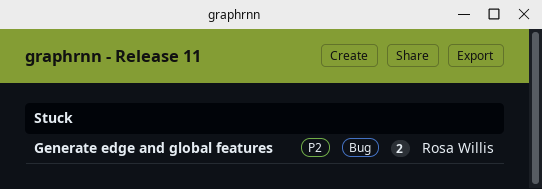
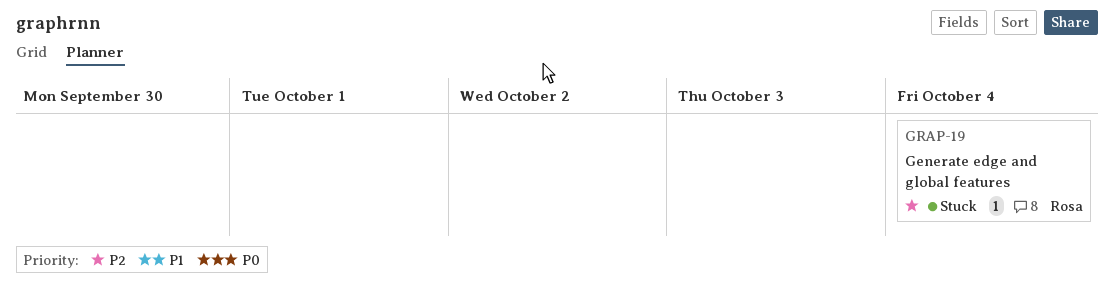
Generate edge and global features, estimate: 2 -> 1

